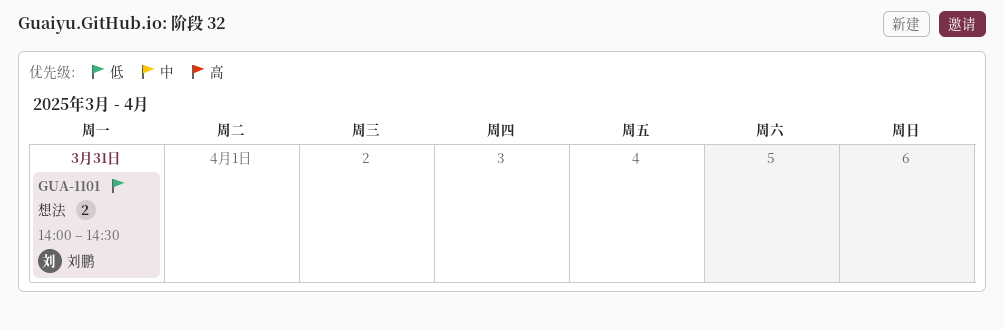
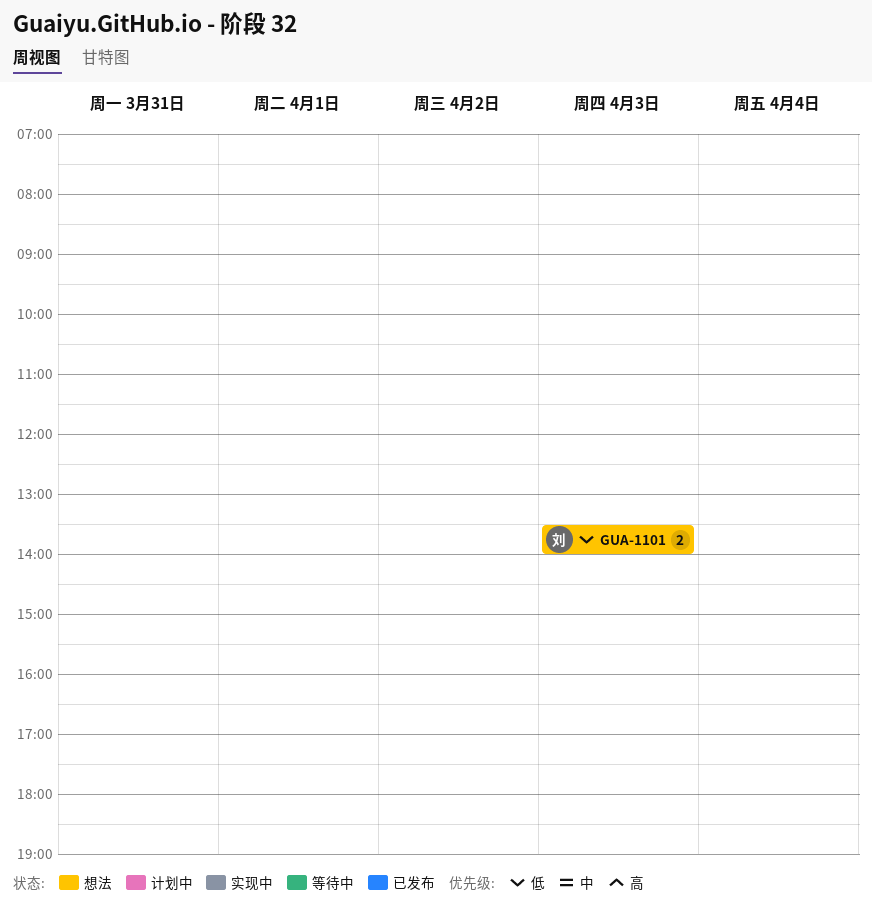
GUA-1101, day: Mar 31 -> Apr 3
GUA-1101, begins: 14:00 -> 13:30
GUA-1101, ends: 14:30 -> 14:00

